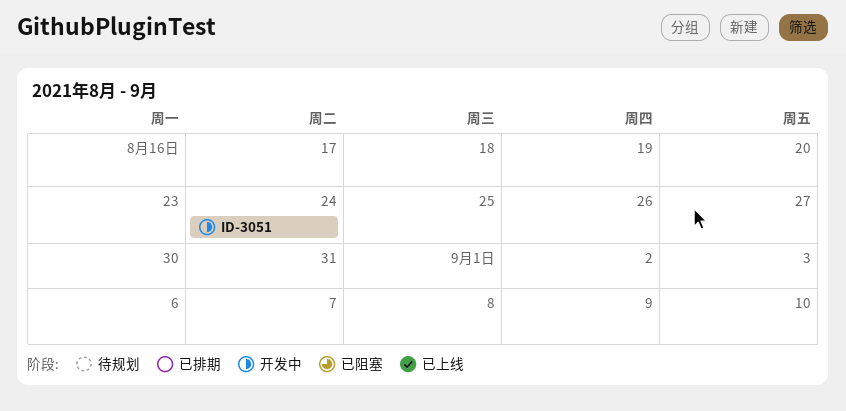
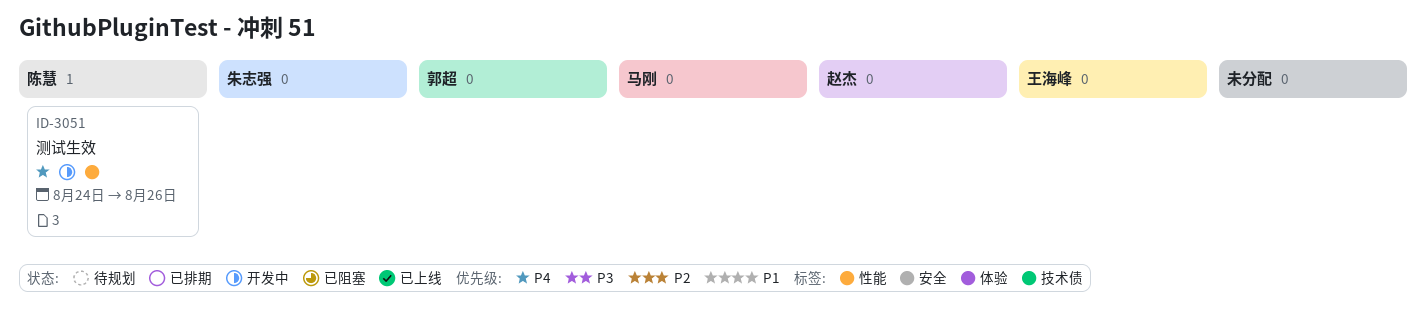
ID-3051, due: Aug 24 -> Aug 26

